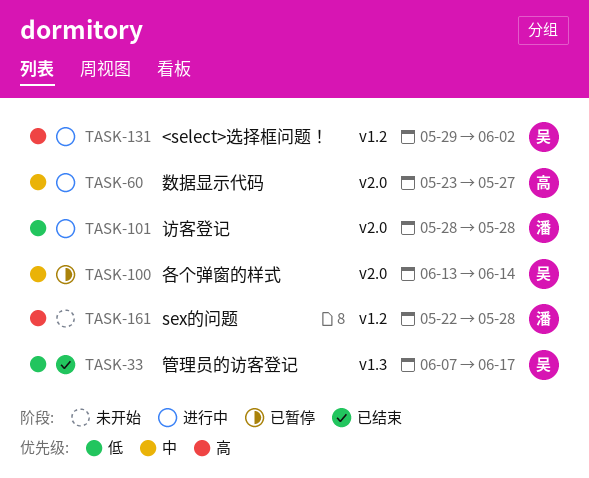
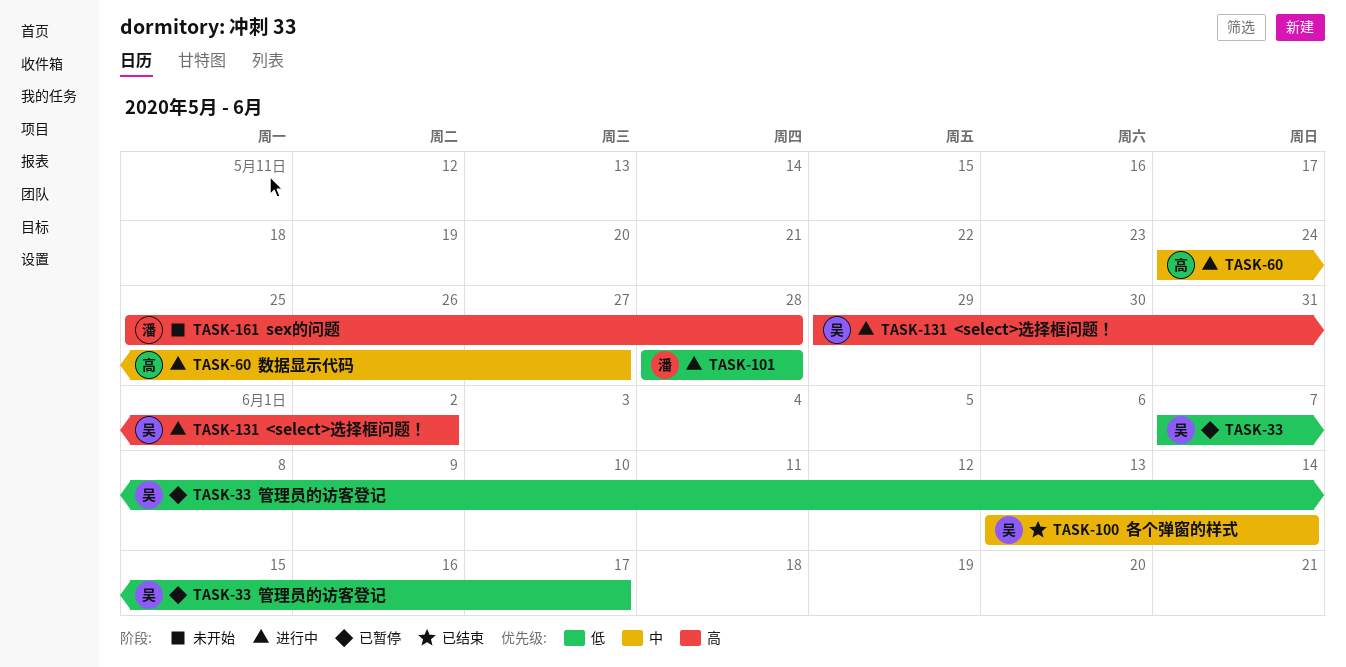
TASK-33, status: 已结束 -> 已暂停
TASK-60, start: May 23 -> May 24
TASK-100, status: 已暂停 -> 已结束
TASK-161, start: May 22 -> May 25

